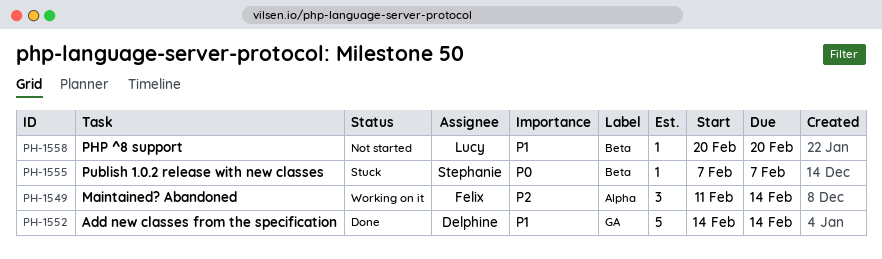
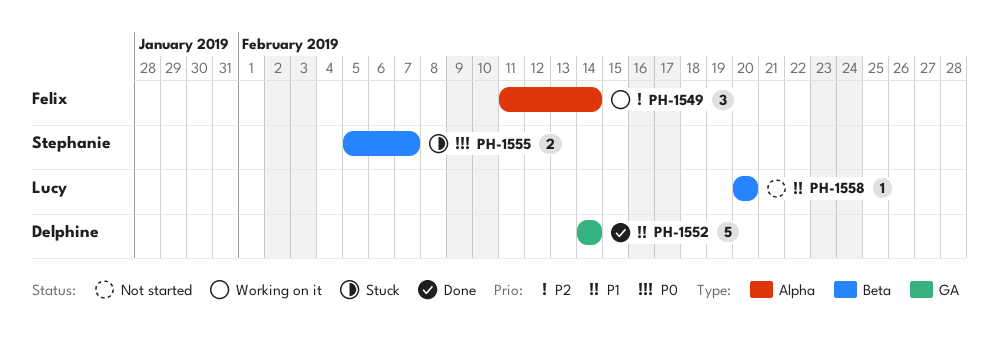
PH-1555, estimate: 1 -> 2
PH-1555, start: Feb 7 -> Feb 5

